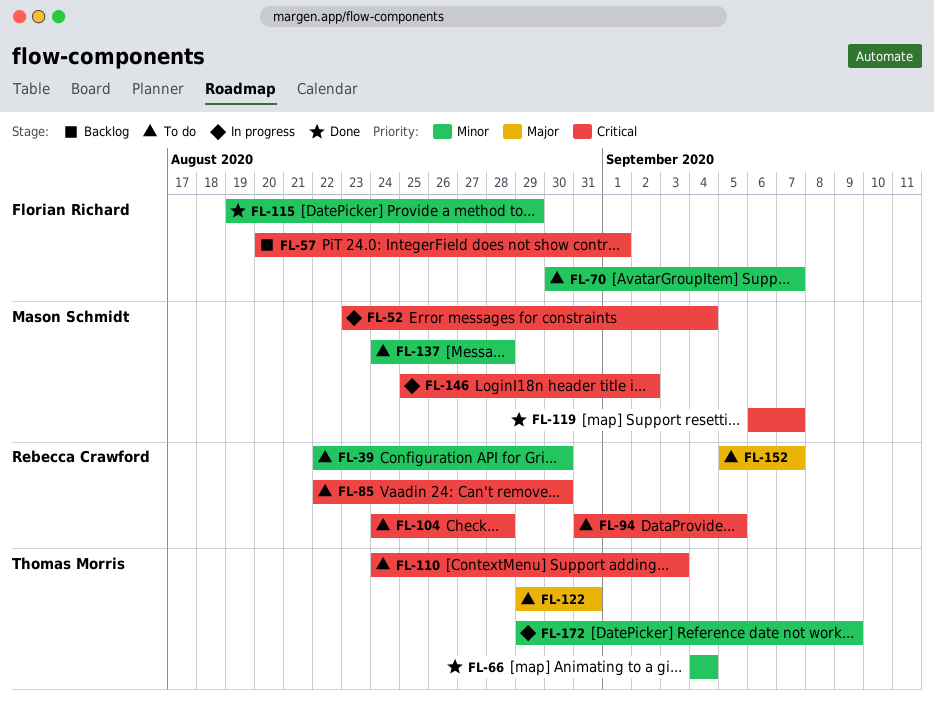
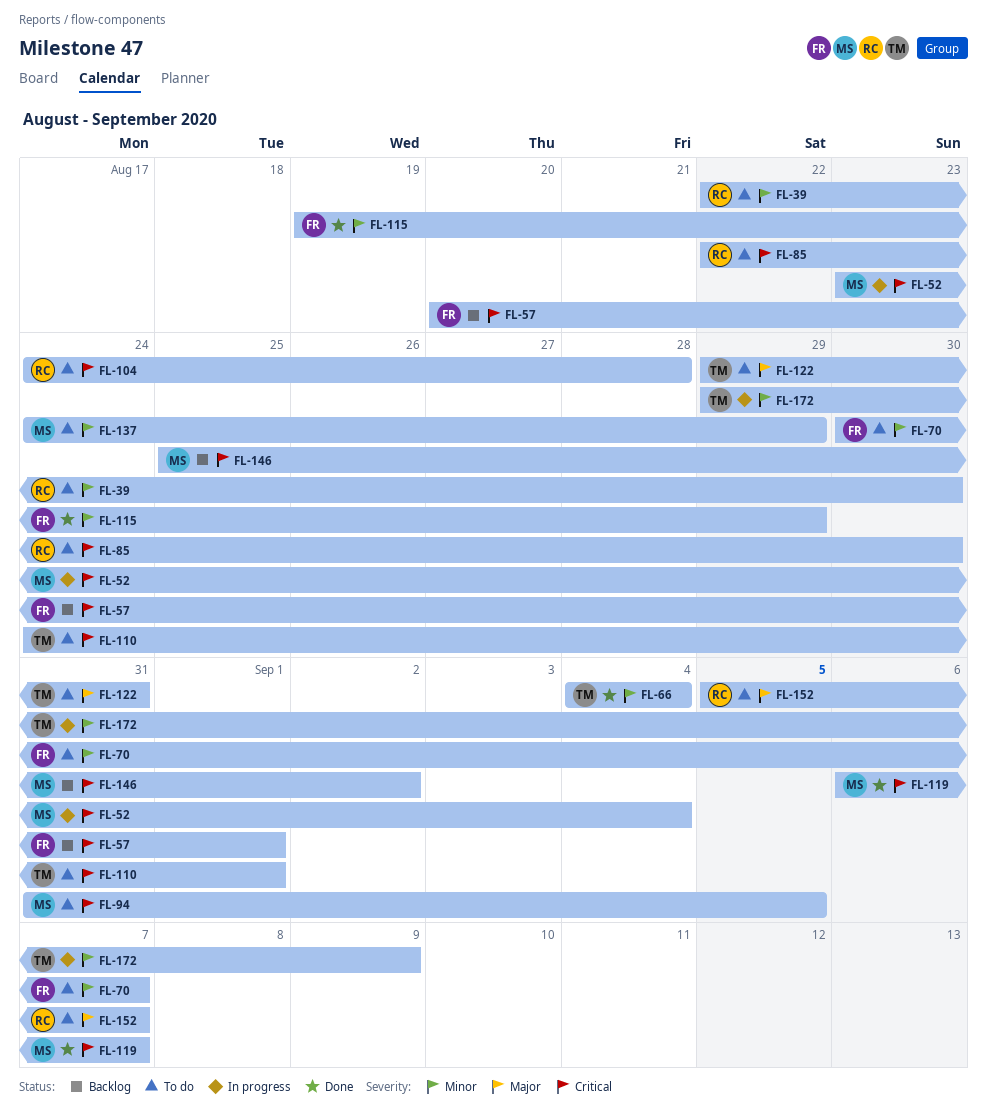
FL-94, owner: Rebecca Crawford -> Mason Schmidt
FL-110, due: Sep 3 -> Sep 1
FL-137, due: Aug 28 -> Aug 29
FL-146, status: In progress -> Backlog

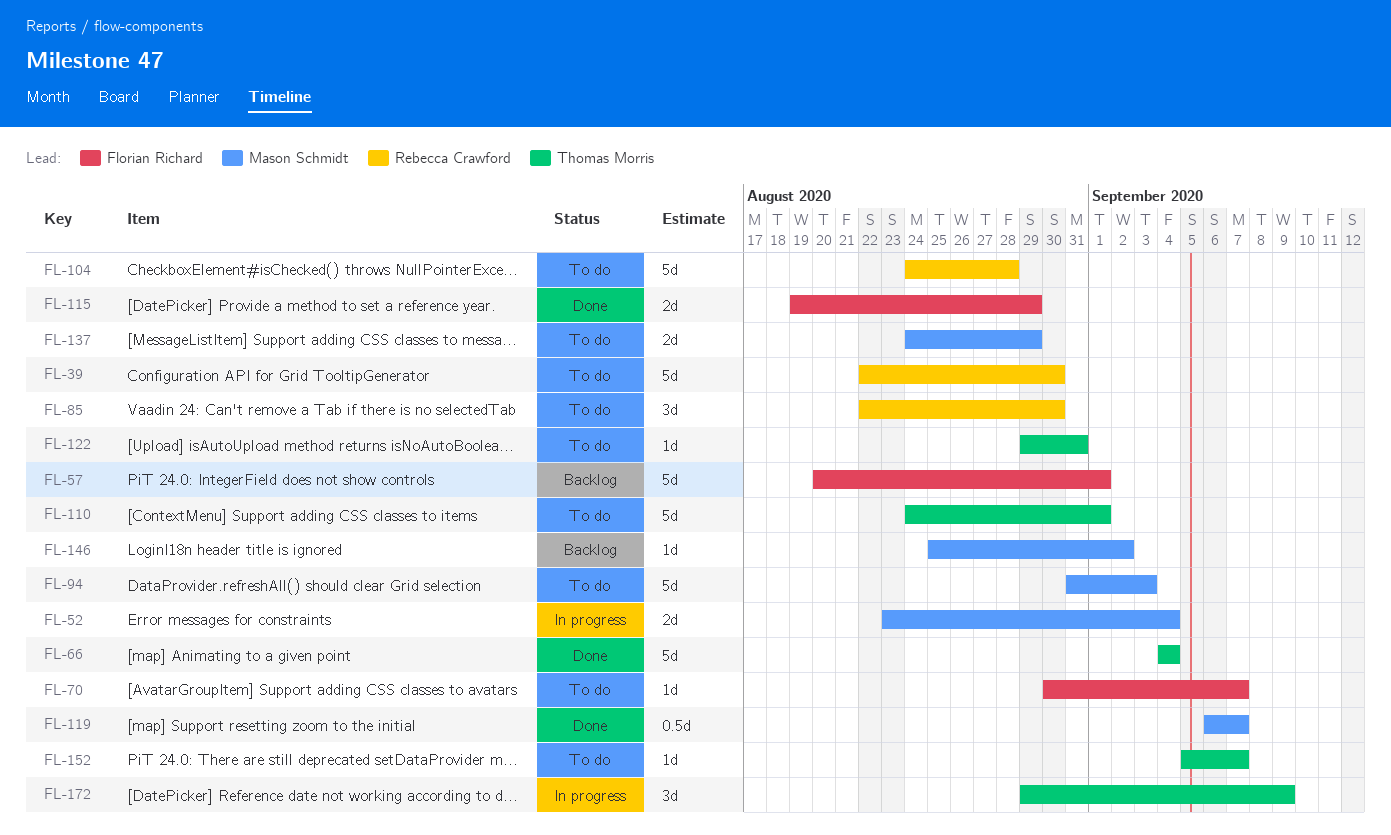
FL-94, due: Sep 5 -> Sep 3
FL-152, owner: Rebecca Crawford -> Thomas Morris

